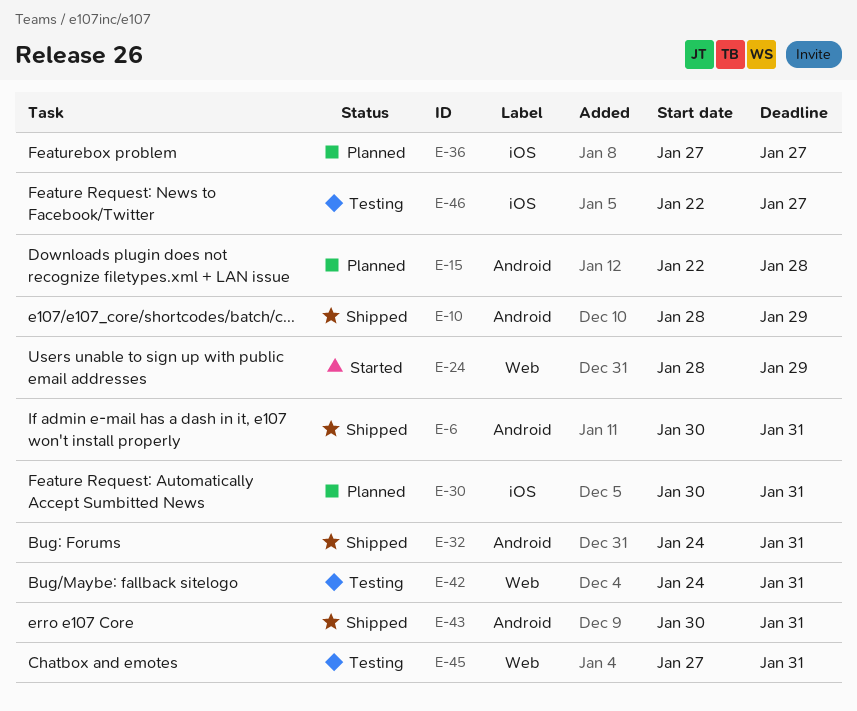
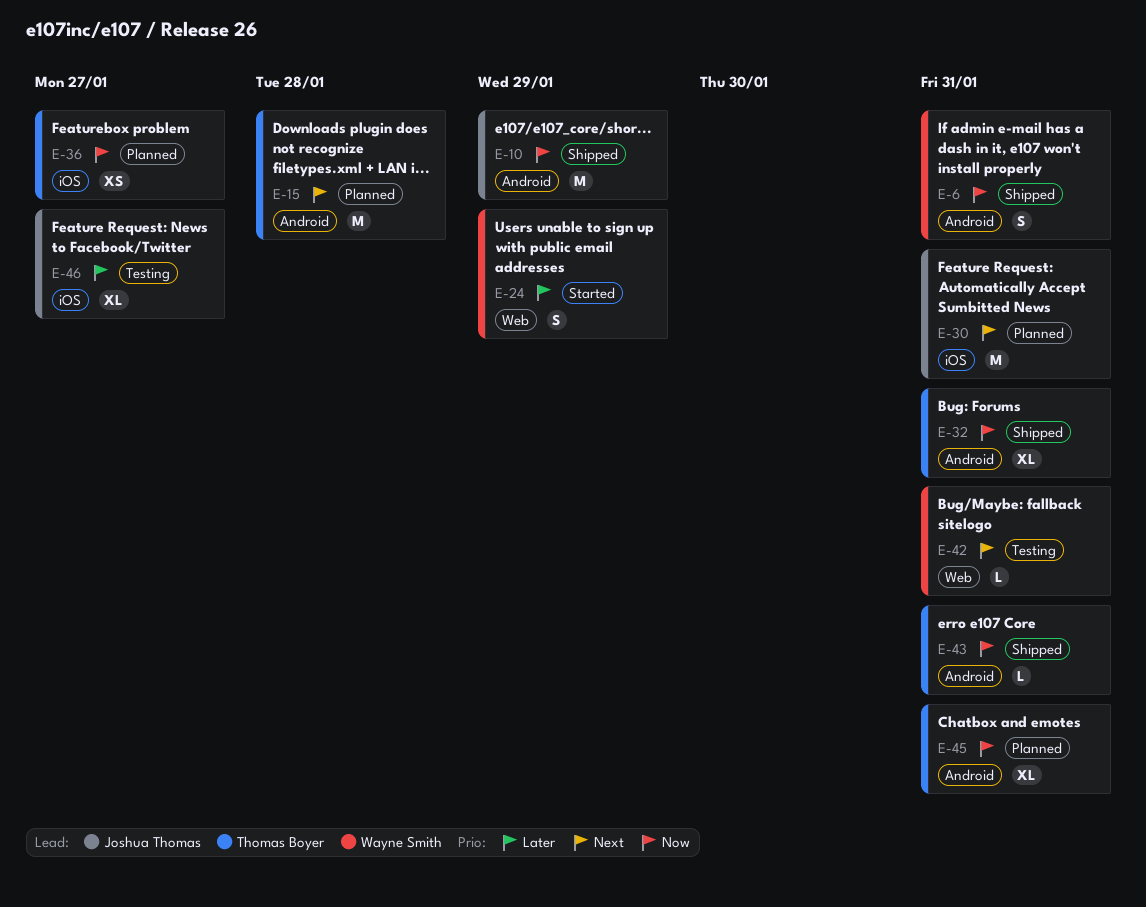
E-45, status: Testing -> Planned
E-45, label: Web -> Android

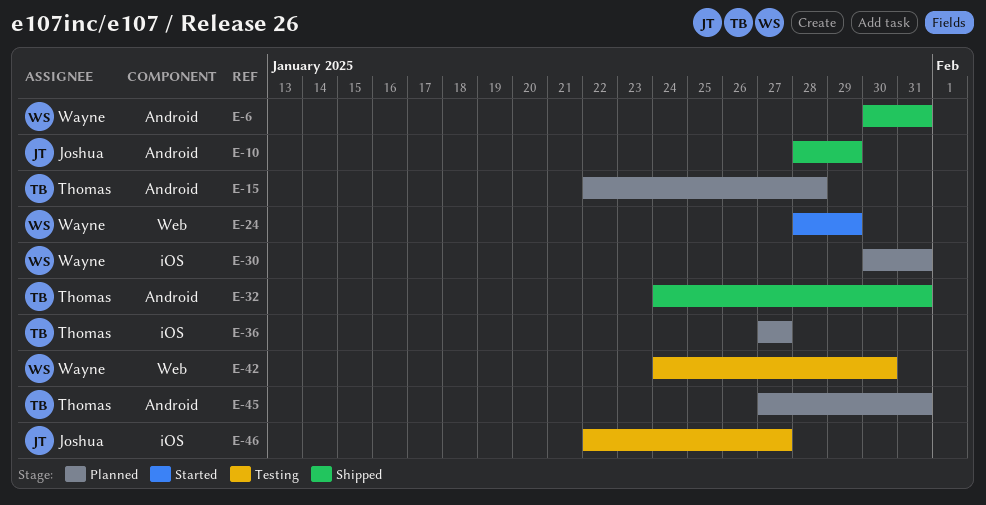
E-30, owner: Joshua Thomas -> Wayne Smith
E-42, due: Jan 31 -> Jan 30
E-43: present -> none

